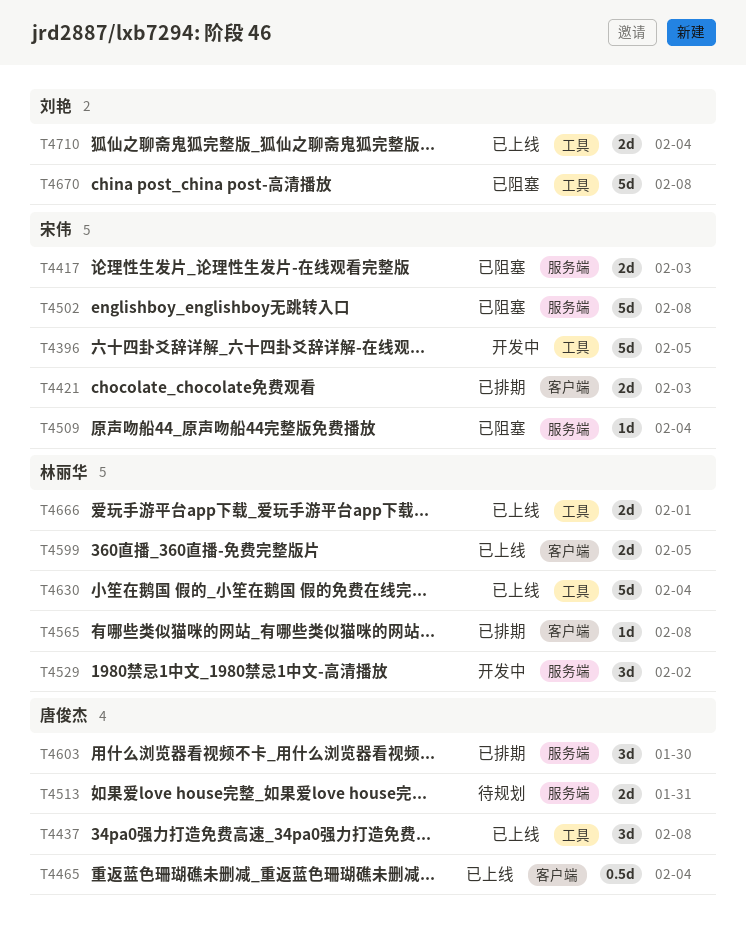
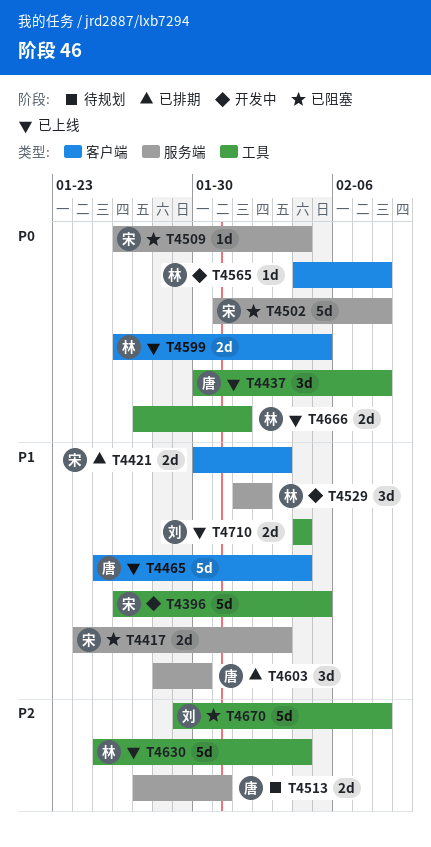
T4465, estimate: 0.5d -> 5d
T4565, status: 已排期 -> 开发中

